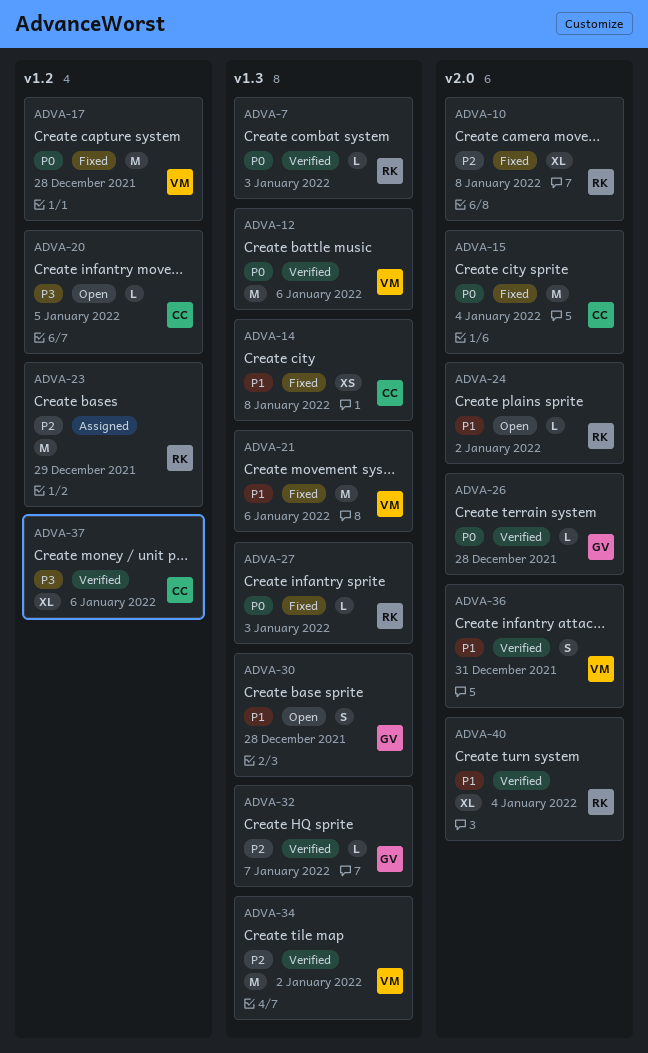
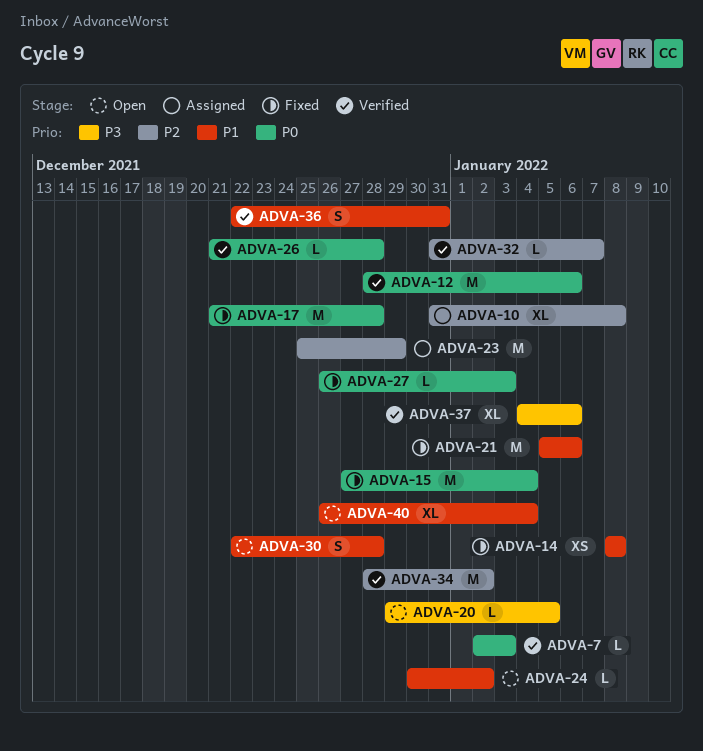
ADVA-10, status: Fixed -> Assigned
ADVA-40, status: Verified -> Open

